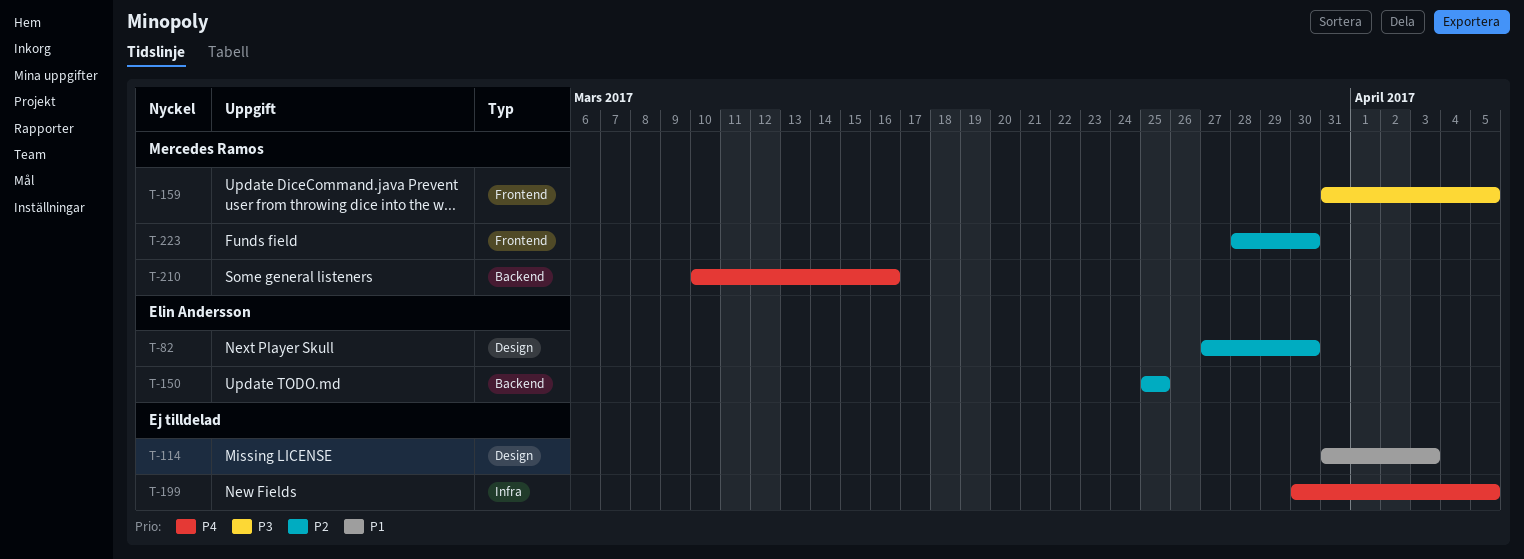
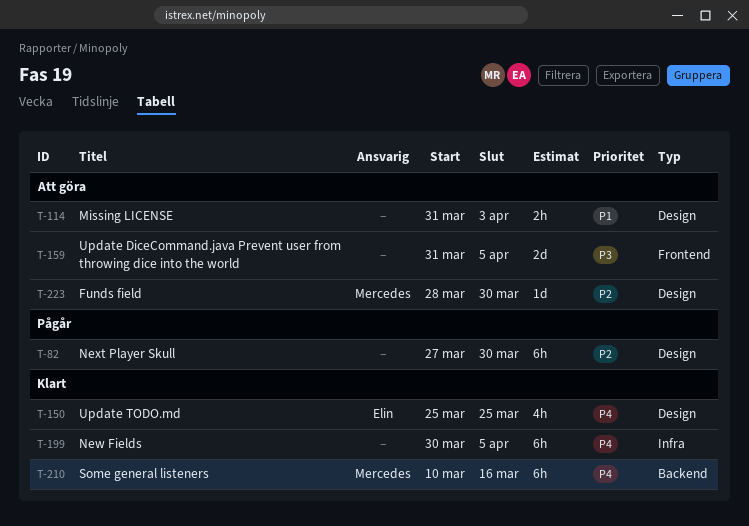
T-82, owner: Elin Andersson -> none
T-150, priority: P2 -> P4
T-150, label: Backend -> Design
T-159, owner: Mercedes Ramos -> none
T-223, label: Frontend -> Design

